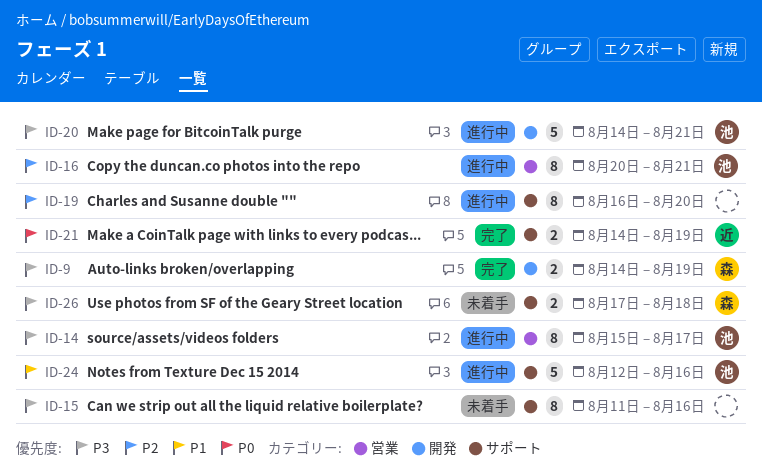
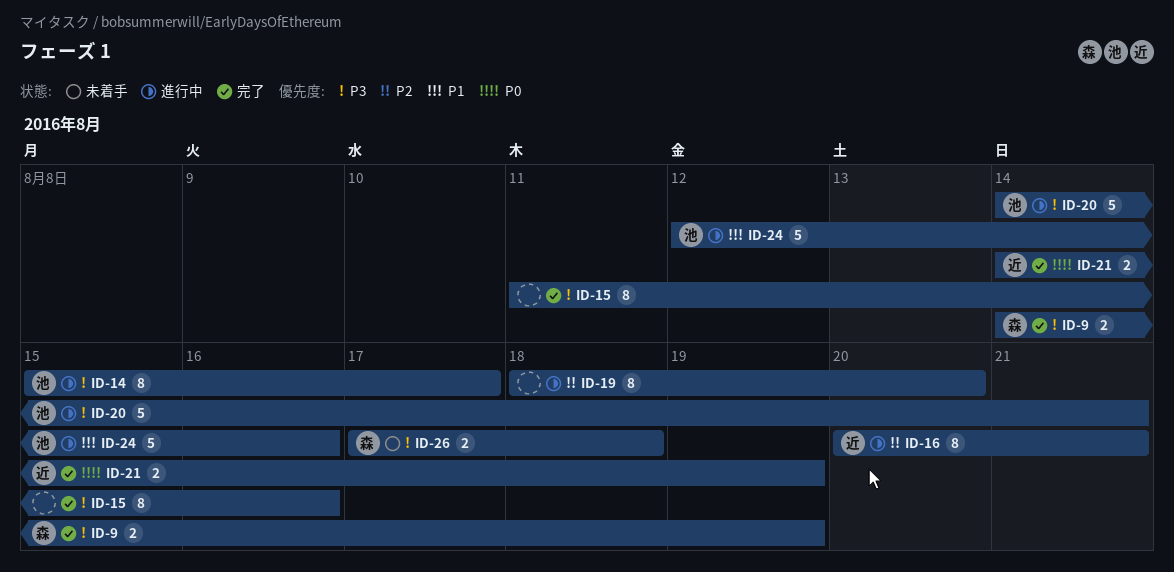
ID-15, status: 未着手 -> 完了
ID-16, owner: 池 -> 近
ID-19, start: Aug 16 -> Aug 18

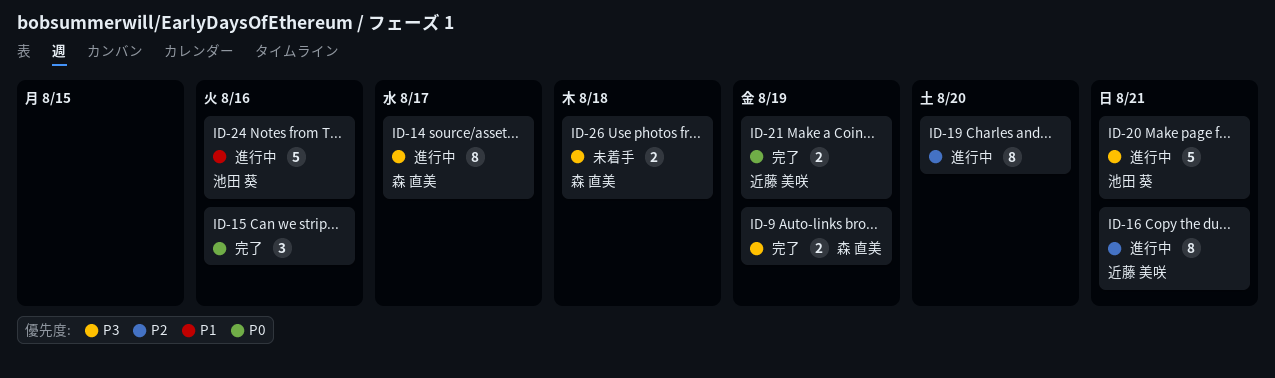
ID-14, owner: 池田 葵 -> 森 直美
ID-15, priority: P3 -> P0
ID-15, estimate: 8 -> 3

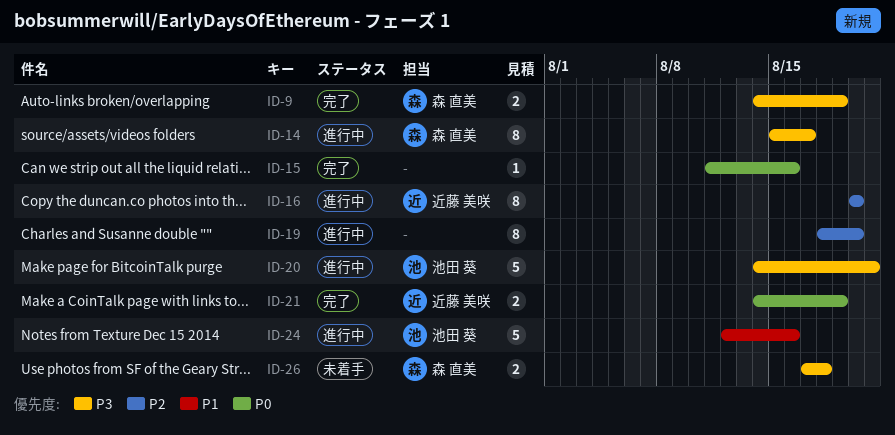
ID-15, estimate: 3 -> 1
ID-16, due: Aug 21 -> Aug 20

